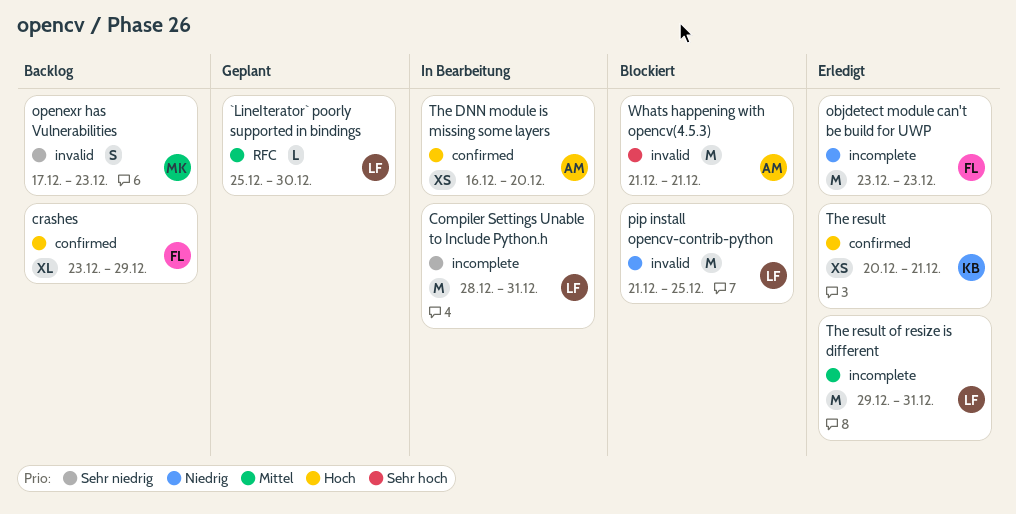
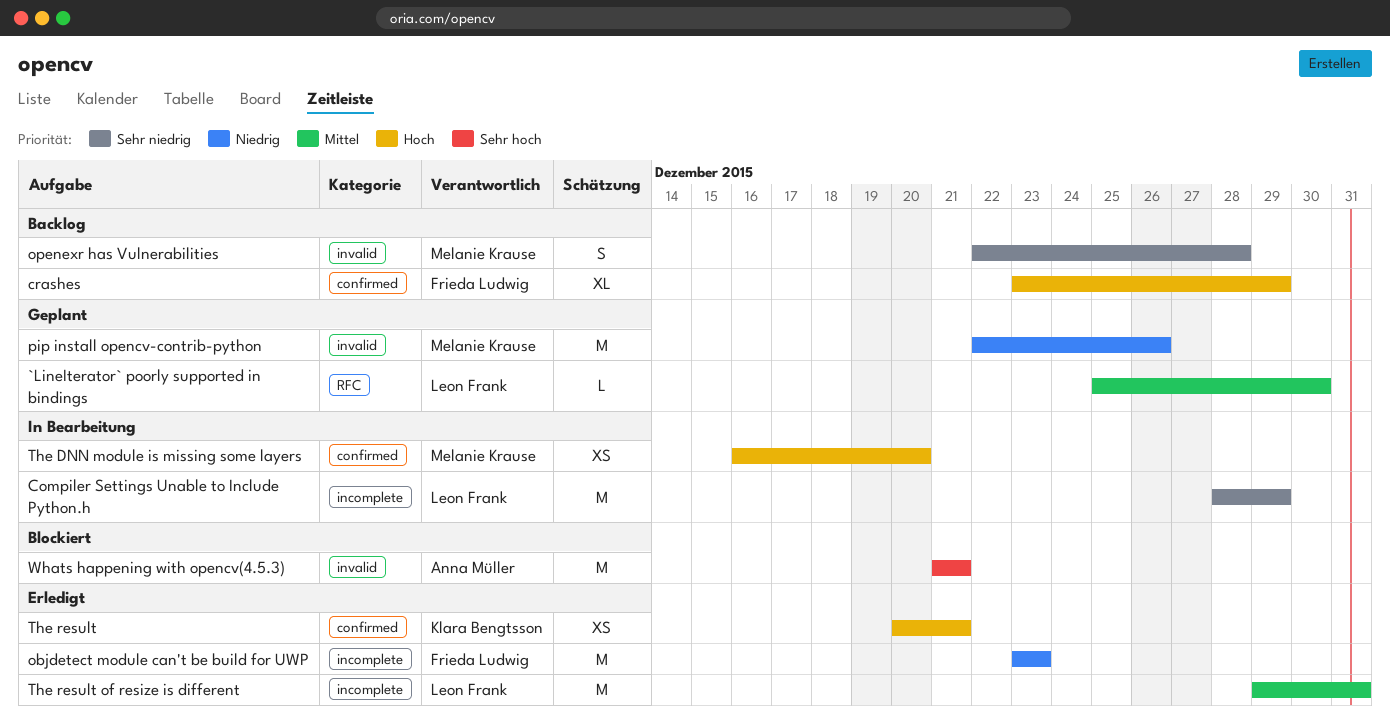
Compiler Settings Unable to Include Python.h, due: Dec 31 -> Dec 29
openexr has Vulnerabilities, start: Dec 17 -> Dec 22
openexr has Vulnerabilities, due: Dec 23 -> Dec 28
pip install opencv-contrib-python, status: Blockiert -> Geplant
pip install opencv-contrib-python, owner: Leon Frank -> Melanie Krause
pip install opencv-contrib-python, start: Dec 21 -> Dec 22
pip install opencv-contrib-python, due: Dec 25 -> Dec 26
The DNN module is missing some layers, owner: Anna Müller -> Melanie Krause

